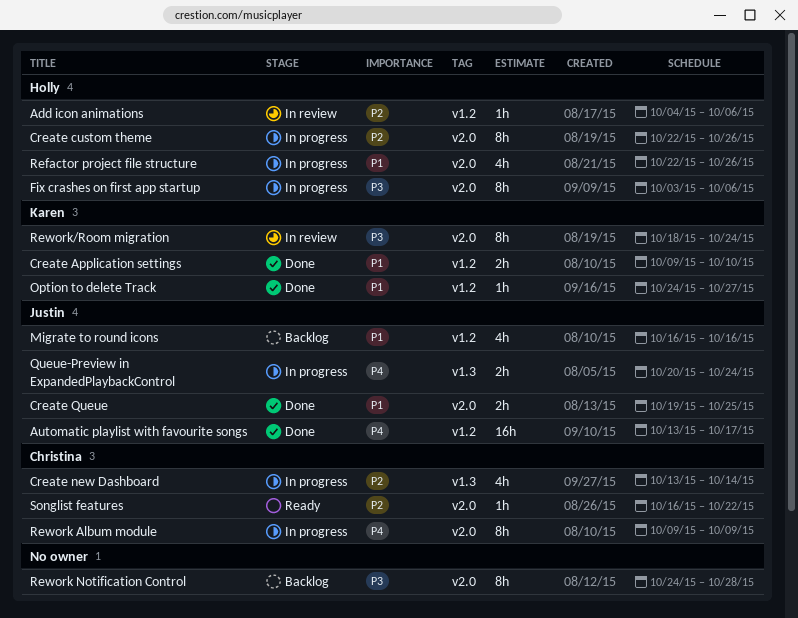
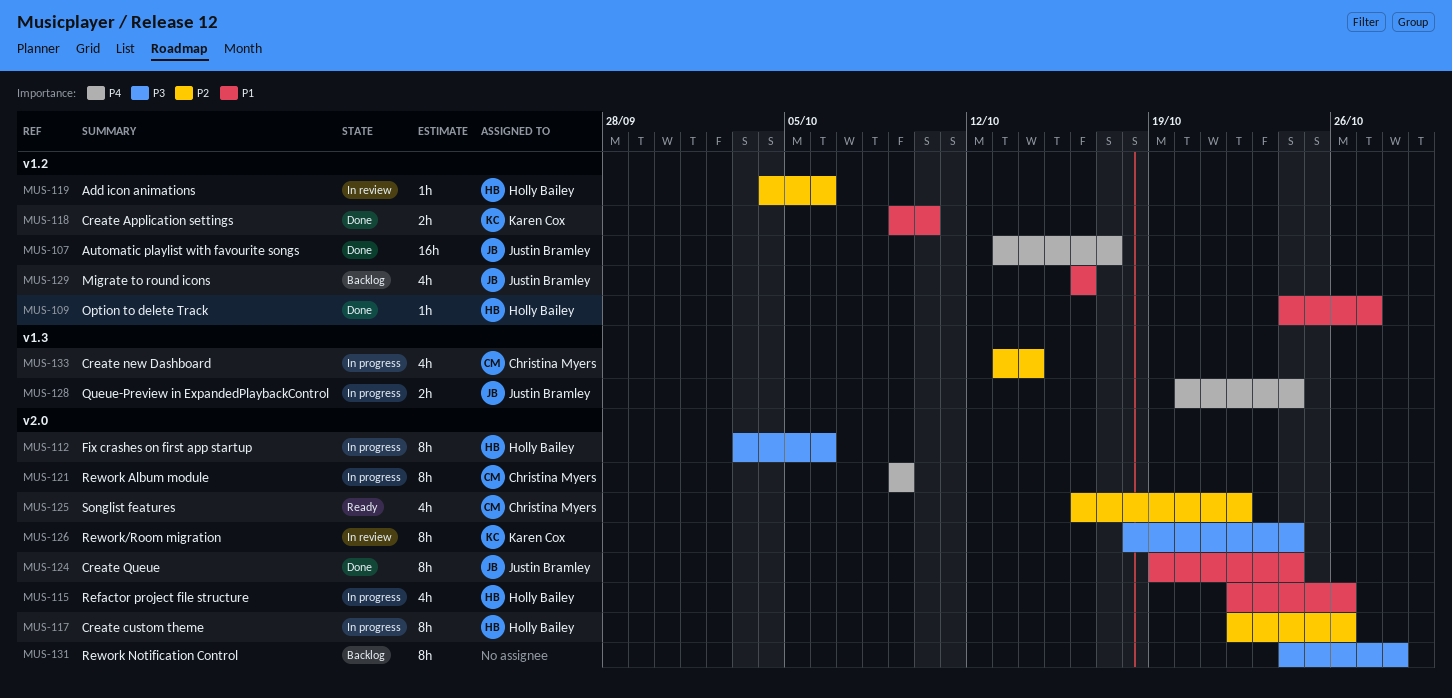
Create Queue, estimate: 2h -> 8h
Create Queue, due: Oct 25 -> Oct 24
Option to delete Track, owner: Karen Cox -> Holly Bailey
Songlist features, estimate: 1h -> 4h

